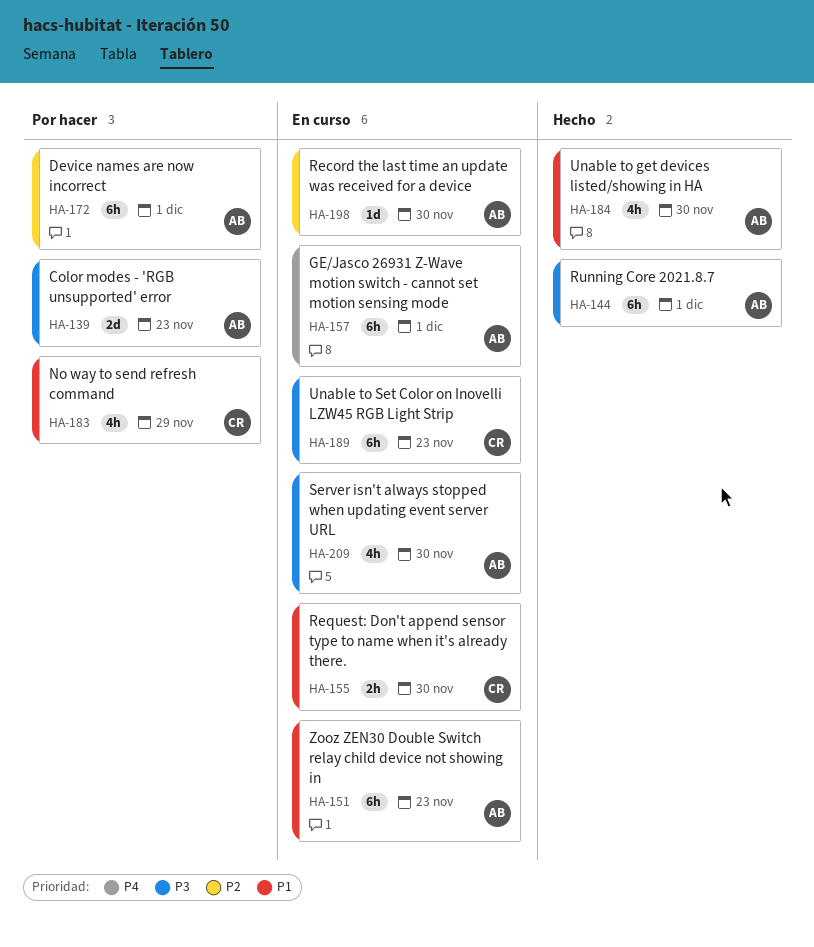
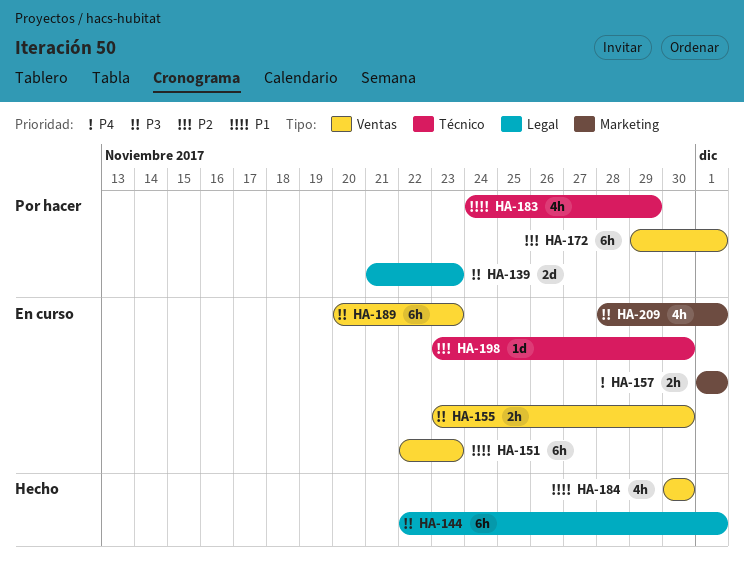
HA-155, priority: P1 -> P3
HA-157, estimate: 6h -> 2h
HA-209, due: Nov 30 -> Dec 1

